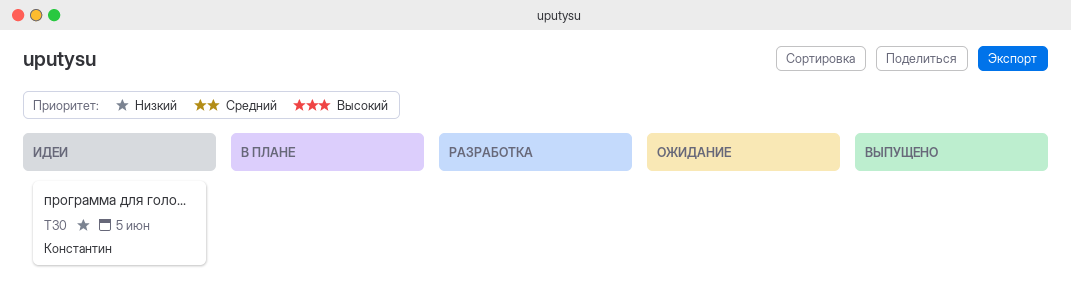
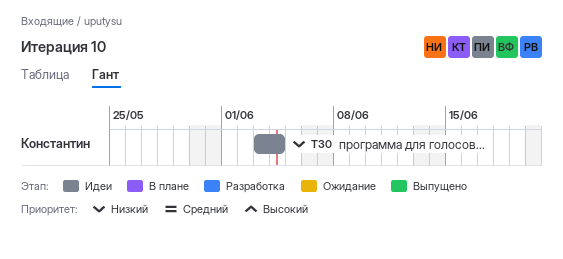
T30, due: Jun 5 -> Jun 4

